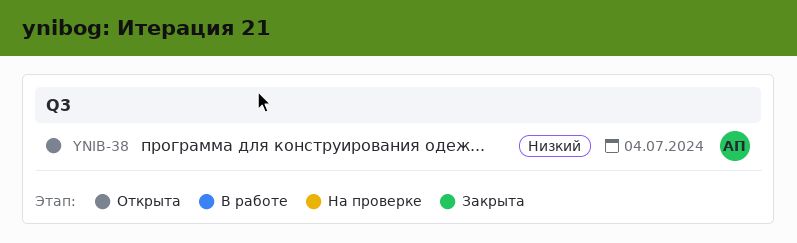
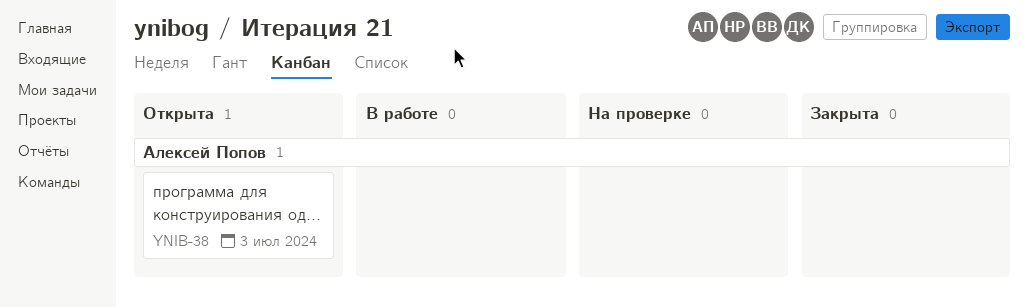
YNIB-38, due: Jul 4 -> Jul 3

